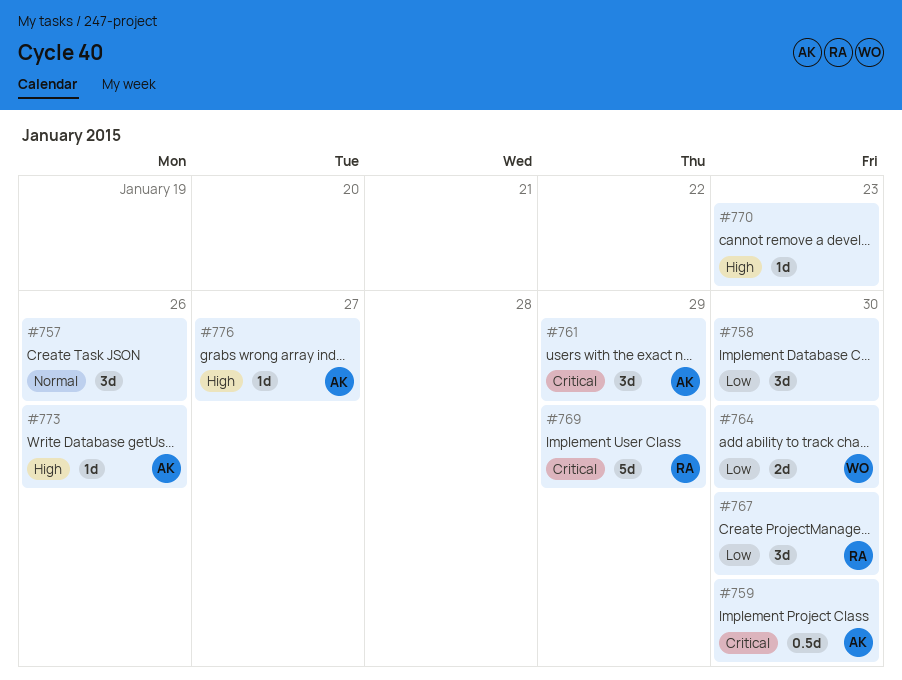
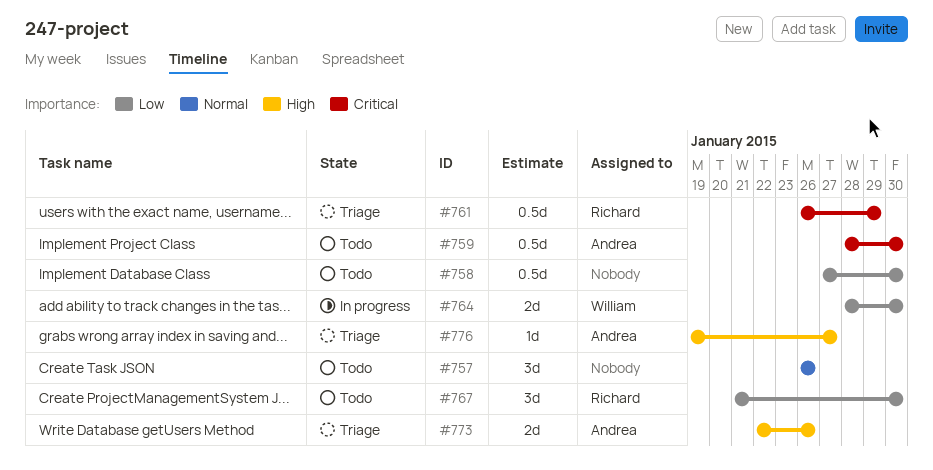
#758, estimate: 3d -> 0.5d
#761, owner: Andrea -> Richard
#761, estimate: 3d -> 0.5d
#769: present -> none
#770: present -> none
#773, estimate: 1d -> 2d

